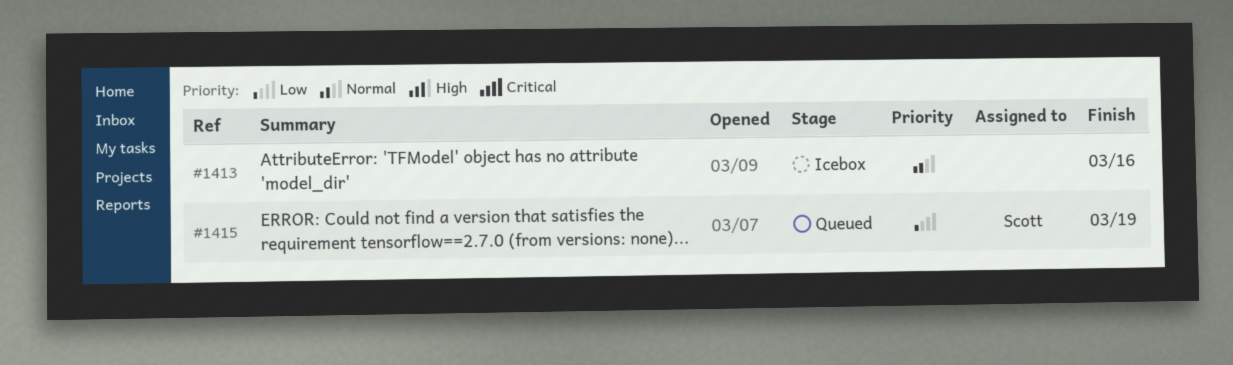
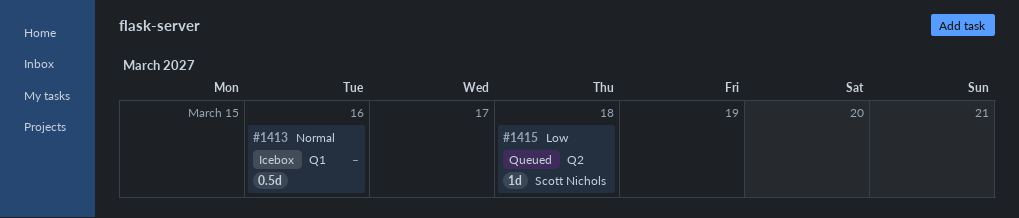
#1415, due: Mar 19 -> Mar 18

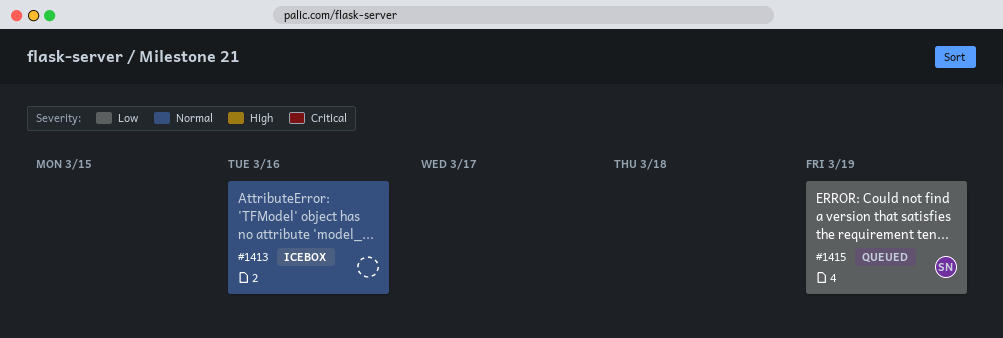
#1415, due: Mar 18 -> Mar 19

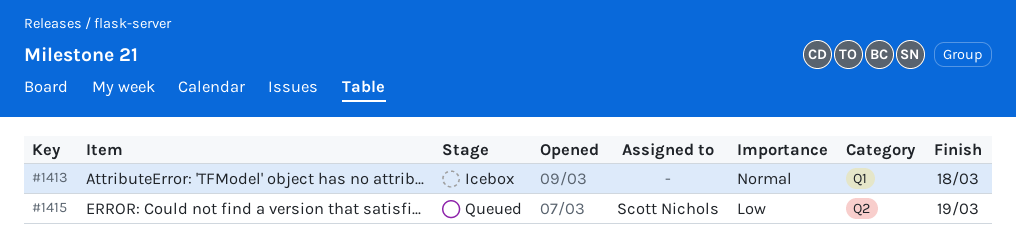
#1413, due: Mar 16 -> Mar 18

